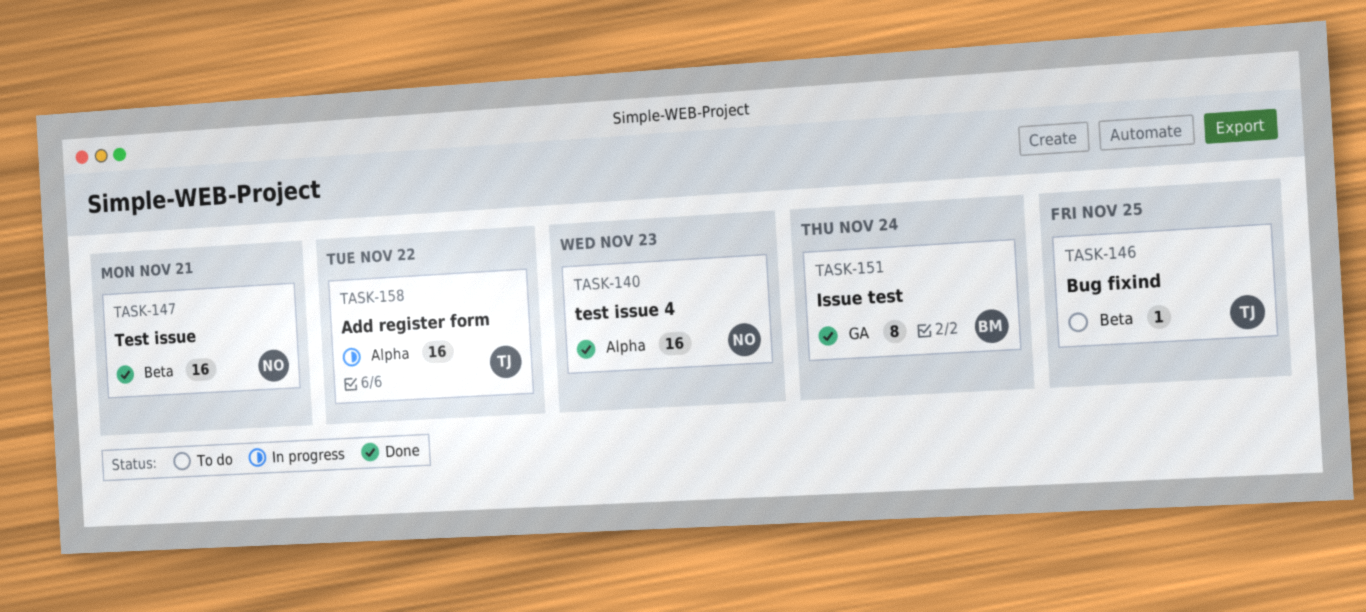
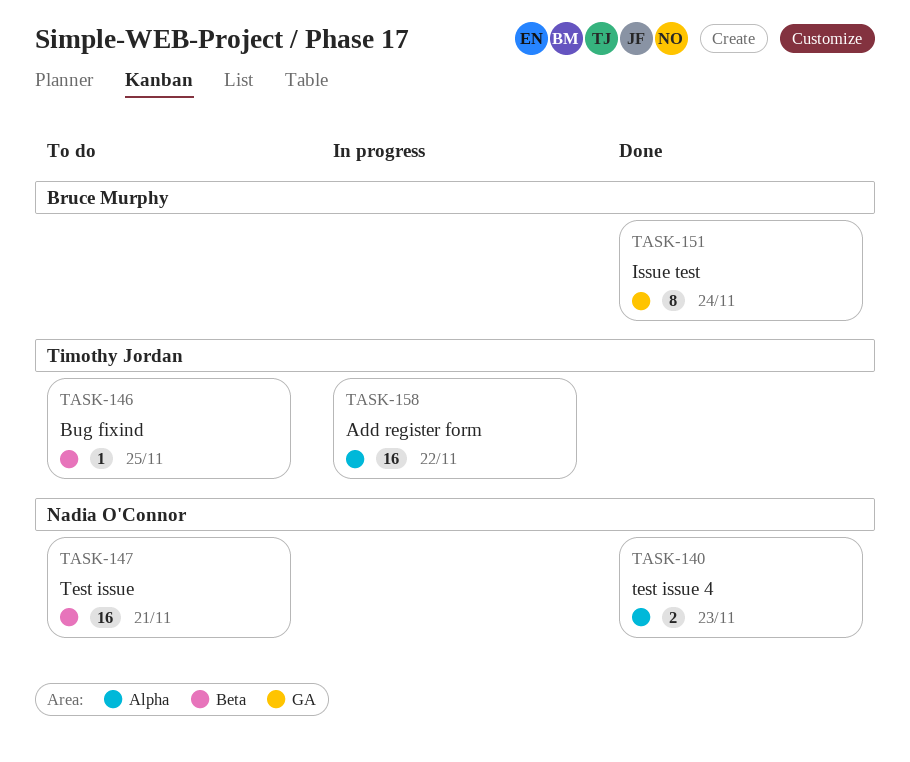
TASK-140, estimate: 16 -> 2
TASK-147, status: Done -> To do

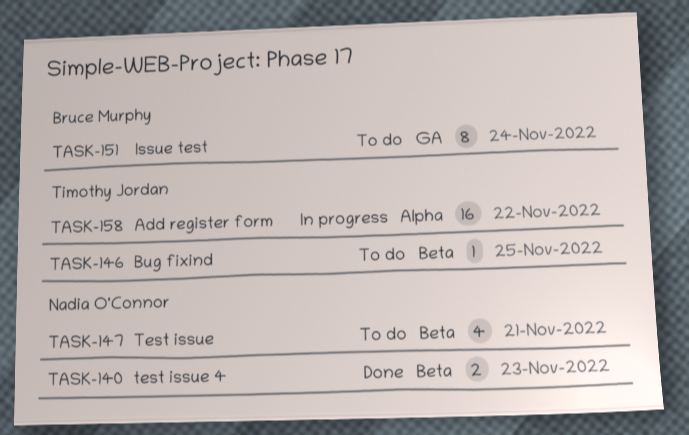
TASK-140, label: Alpha -> Beta
TASK-147, estimate: 16 -> 4
TASK-151, status: Done -> To do

